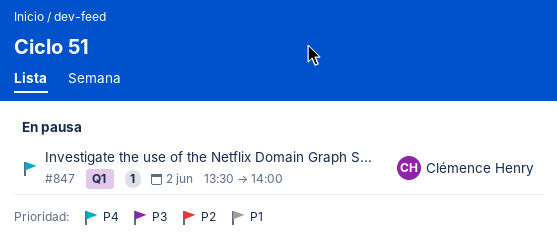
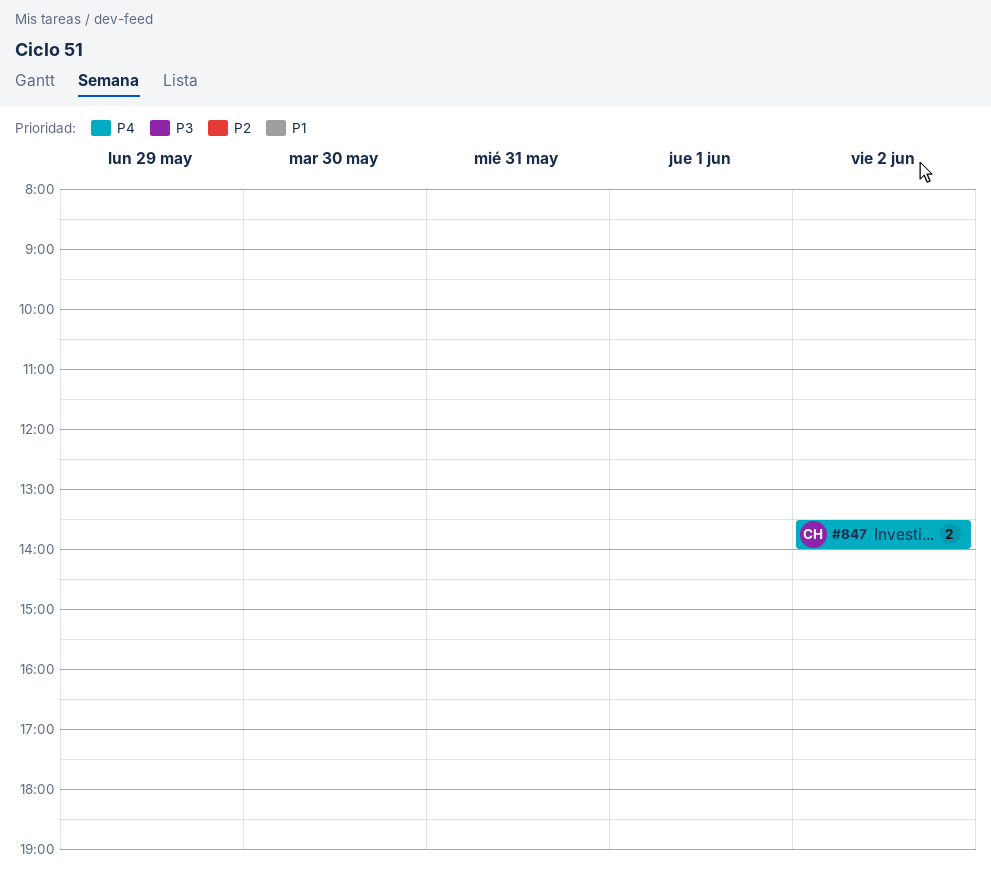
#847, estimate: 1 -> 2

